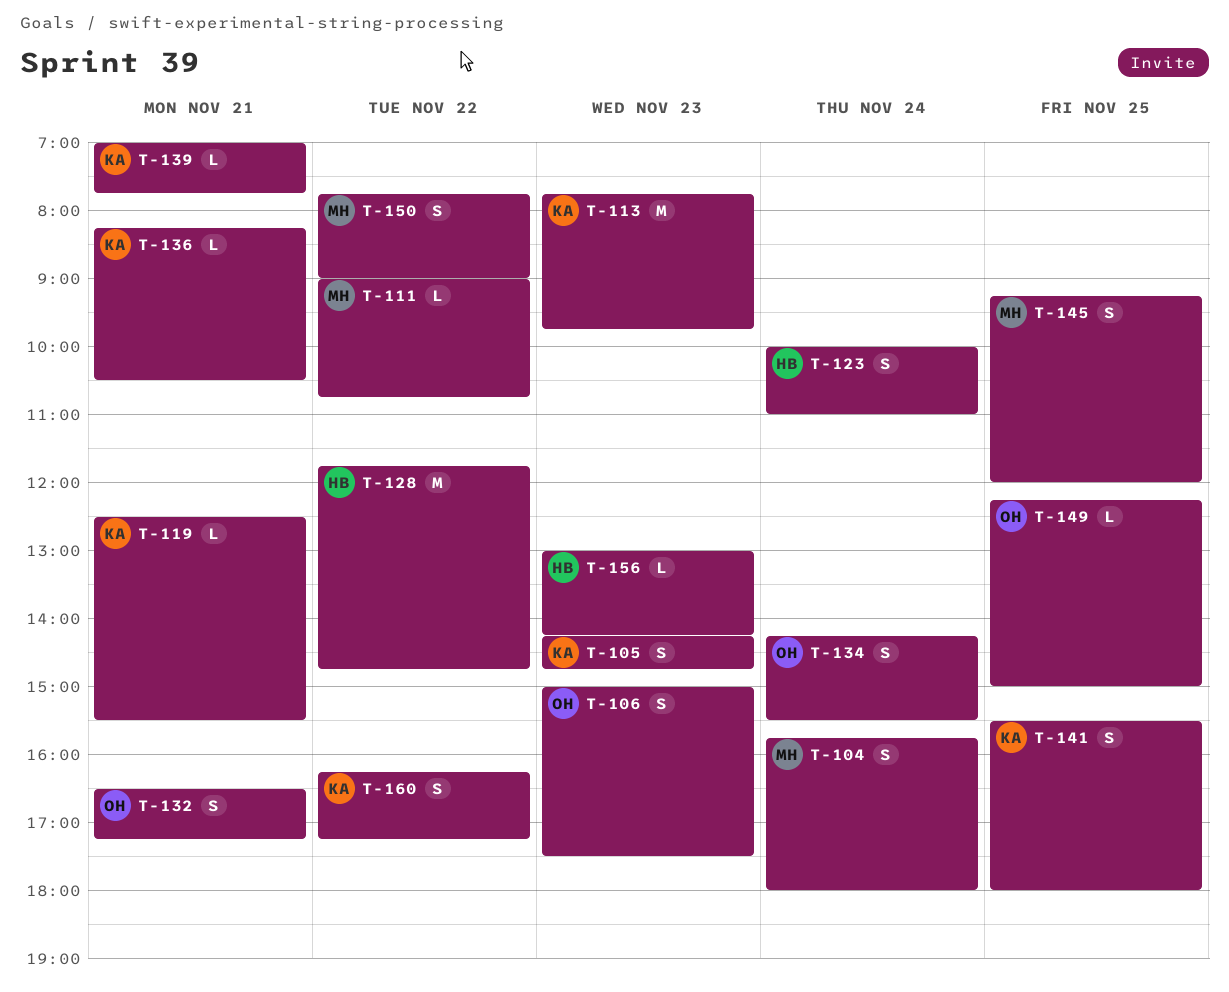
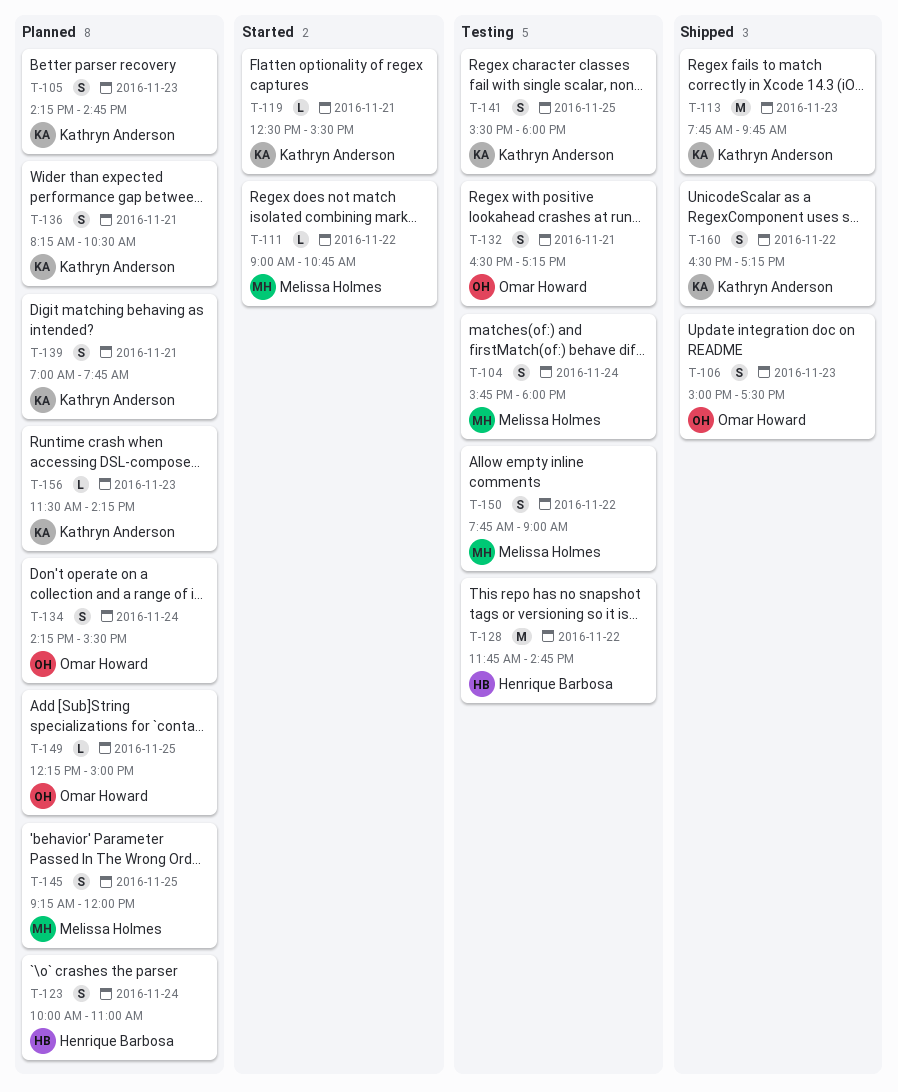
T-136, estimate: L -> S
T-139, estimate: L -> S
T-156, owner: Henrique Barbosa -> Kathryn Anderson
T-156, begins: 13:00 -> 11:30
T-160, begins: 16:15 -> 16:30

